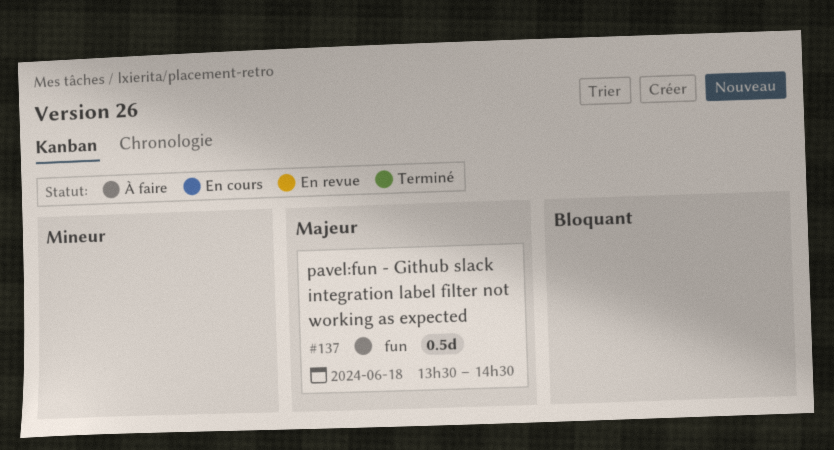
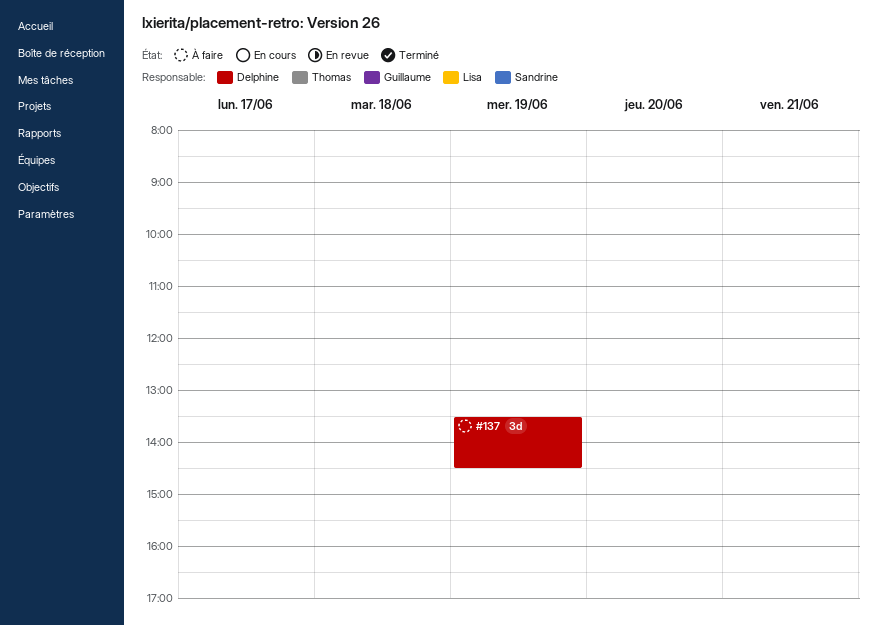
#137, estimate: 0.5d -> 3d
#137, day: Jun 18 -> Jun 19

